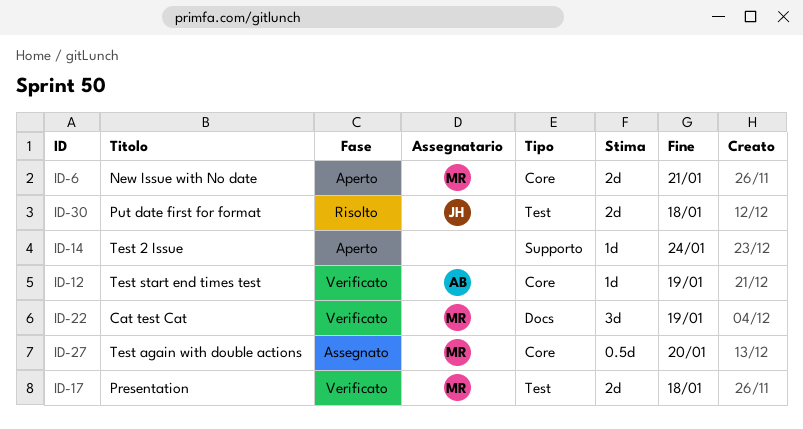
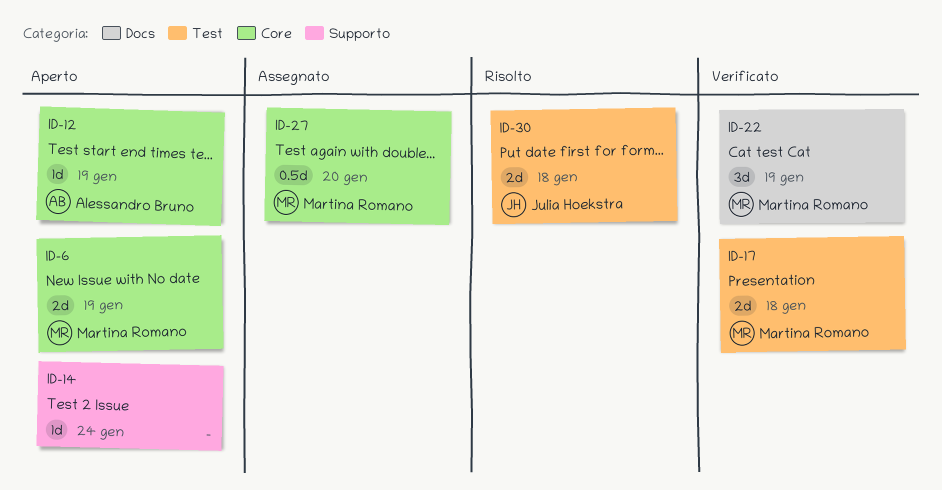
ID-6, due: Jan 21 -> Jan 19
ID-12, status: Verificato -> Aperto

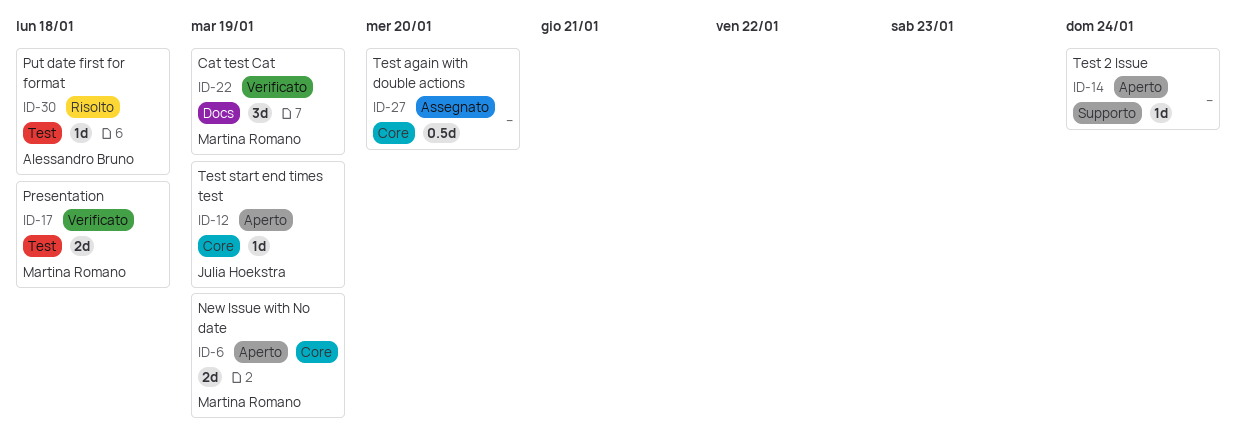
ID-12, owner: Alessandro Bruno -> Julia Hoekstra
ID-27, owner: Martina Romano -> none
ID-30, owner: Julia Hoekstra -> Alessandro Bruno
ID-30, estimate: 2d -> 1d

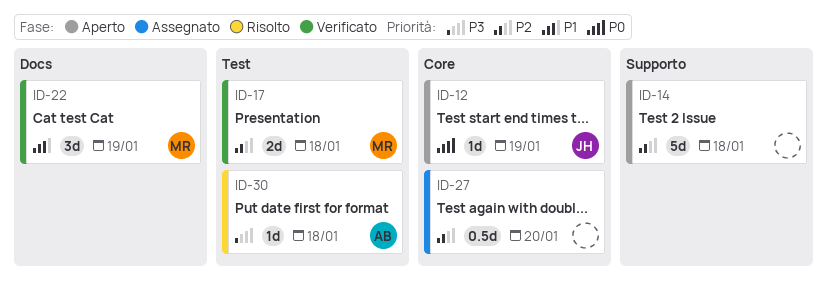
ID-6: present -> none
ID-14, estimate: 1d -> 5d
ID-14, due: Jan 24 -> Jan 18

